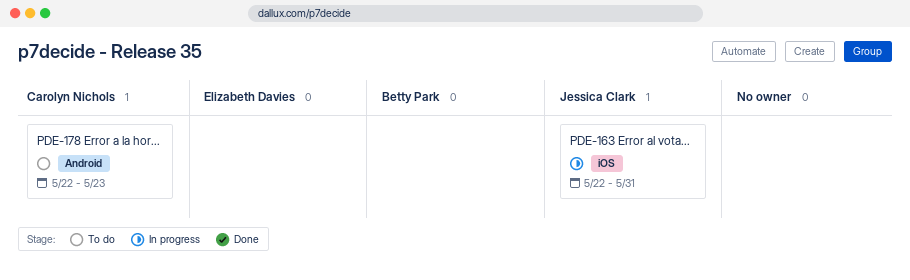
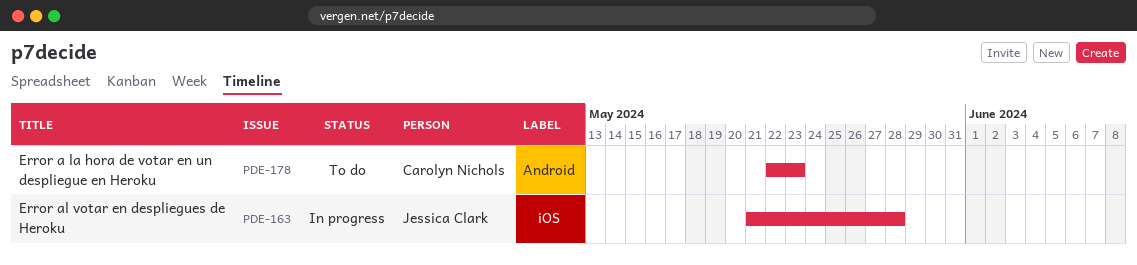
PDE-163, start: May 22 -> May 21
PDE-163, due: May 31 -> May 28

